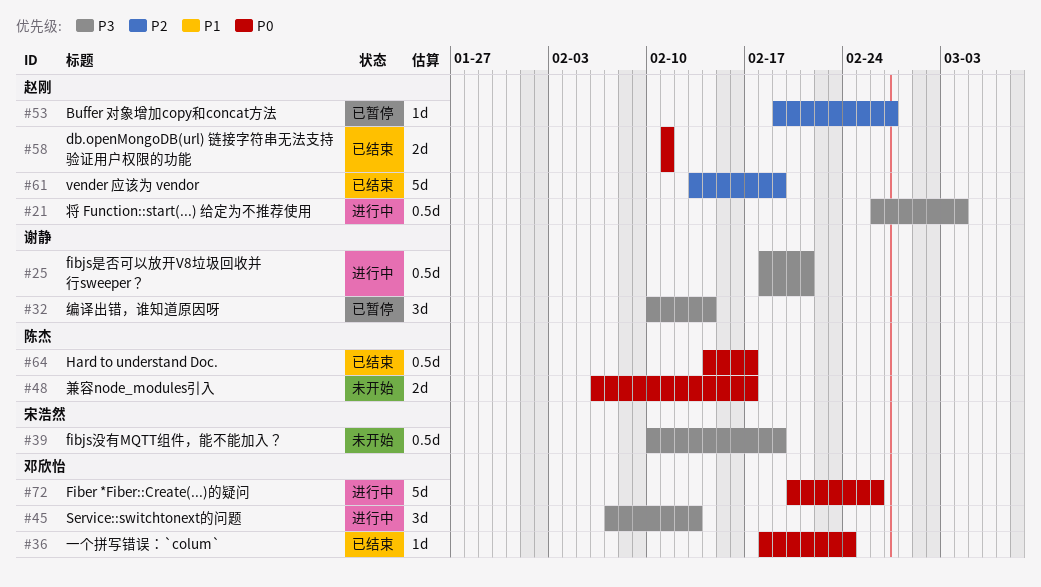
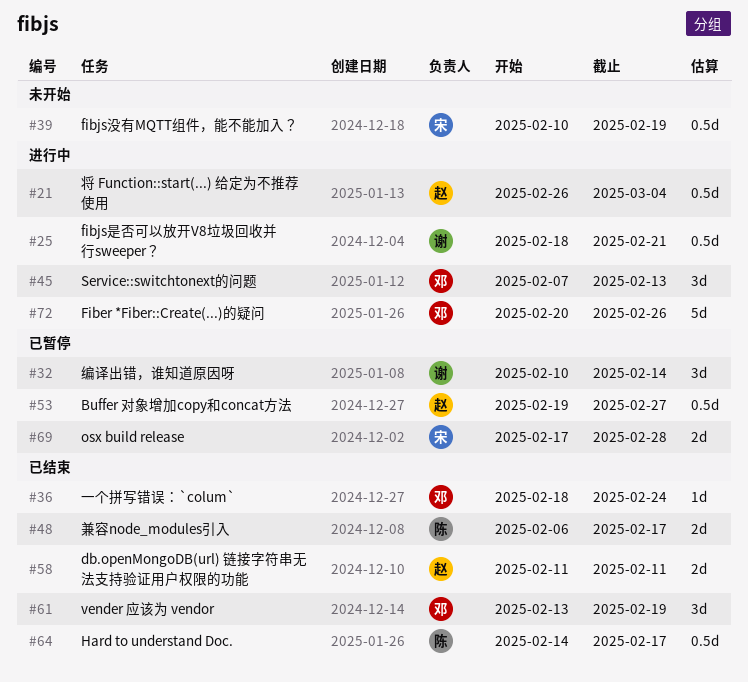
#48, status: 未开始 -> 已结束
#53, estimate: 1d -> 0.5d
#61, owner: 赵刚 -> 邓欣怡
#61, estimate: 5d -> 3d
#69: none -> present

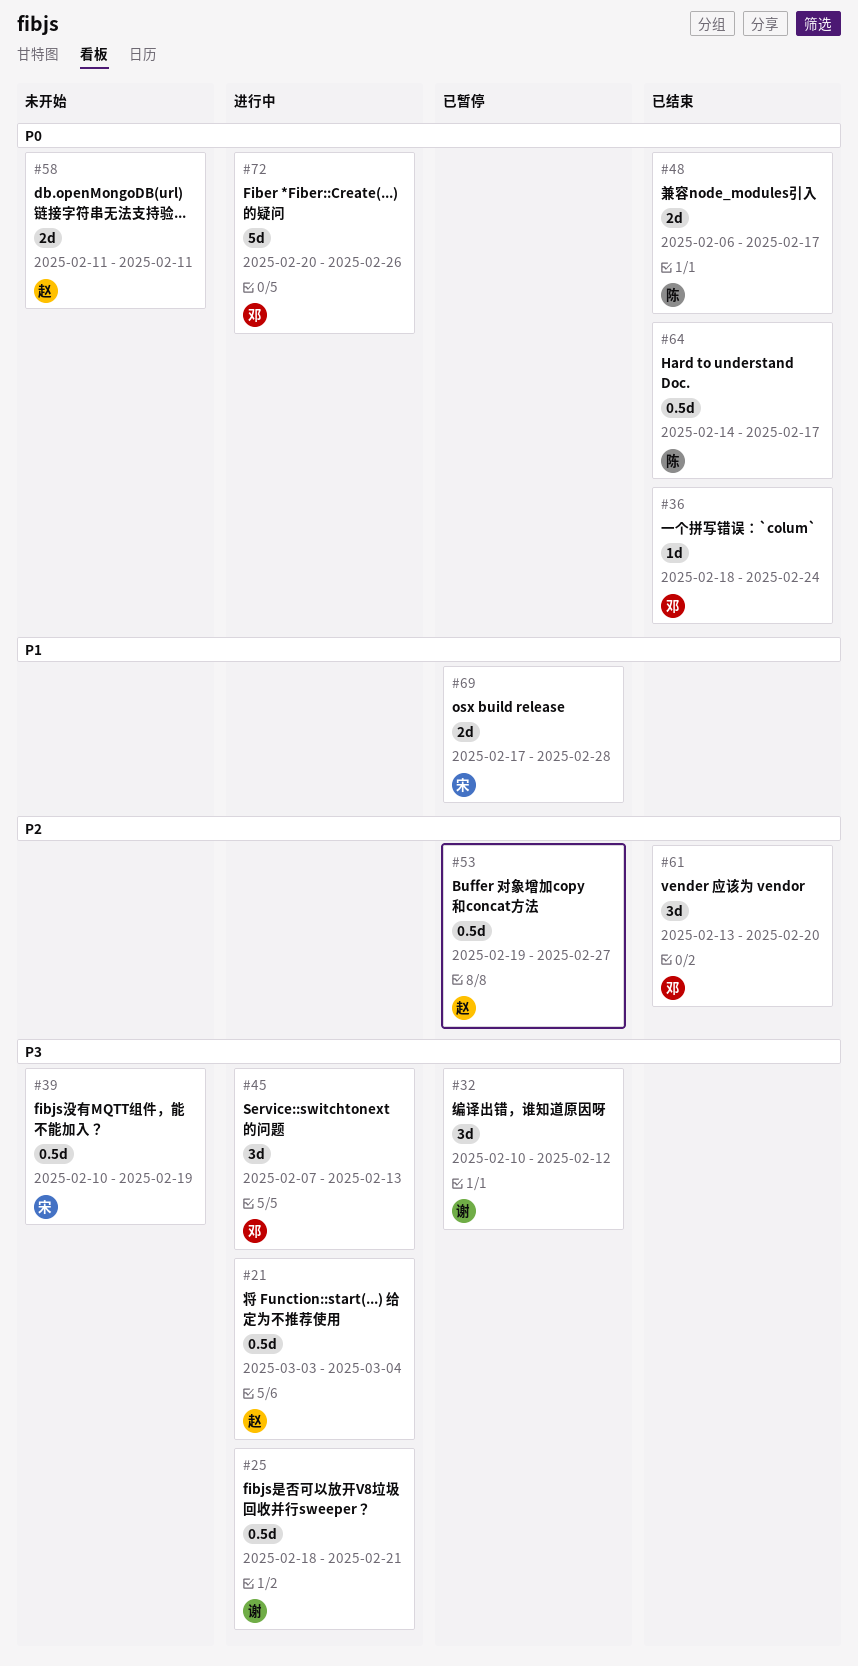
#21, start: Feb 26 -> Mar 3
#32, due: Feb 14 -> Feb 12
#58, status: 已结束 -> 未开始
#61, due: Feb 19 -> Feb 20

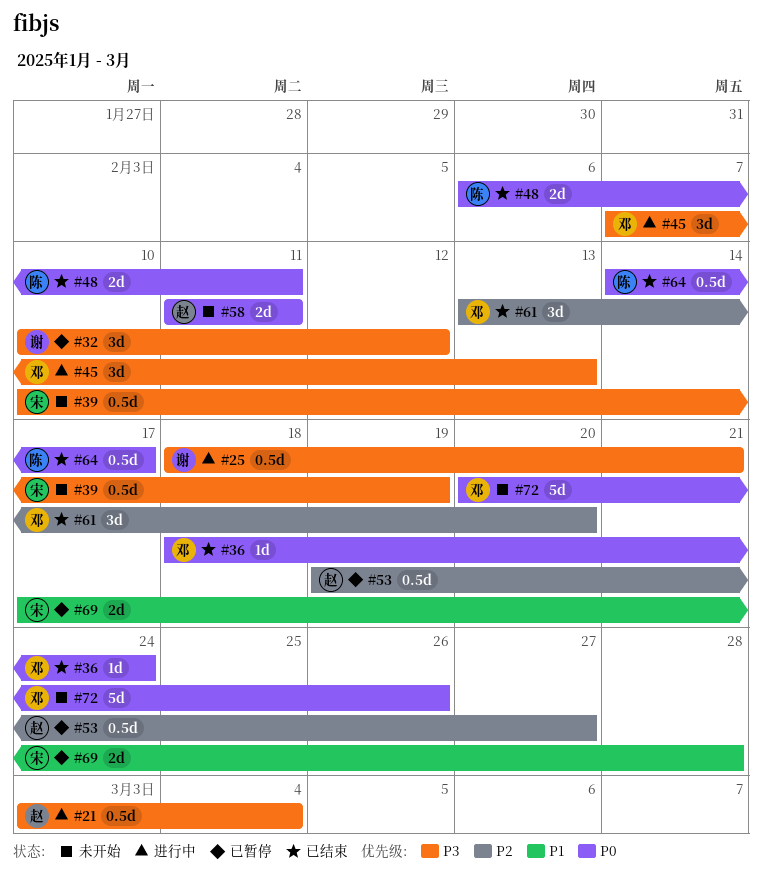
#48, due: Feb 17 -> Feb 11
#72, status: 进行中 -> 未开始

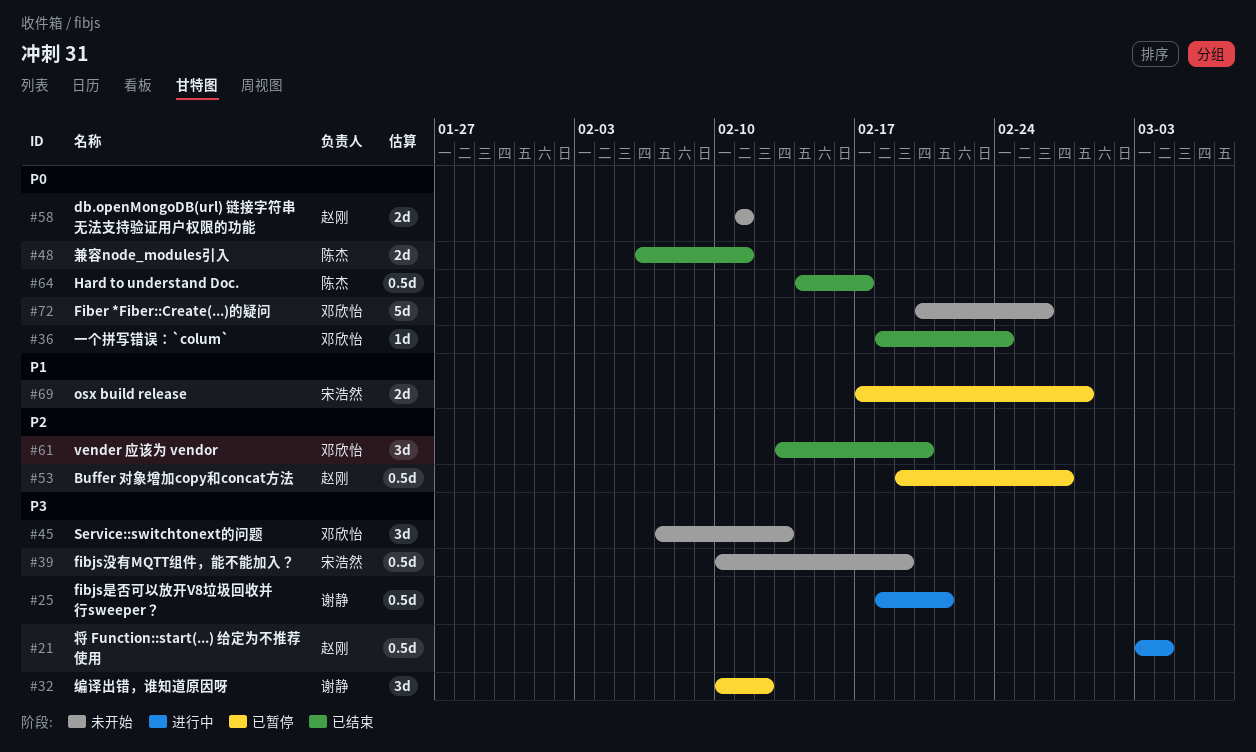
#45, status: 进行中 -> 未开始

